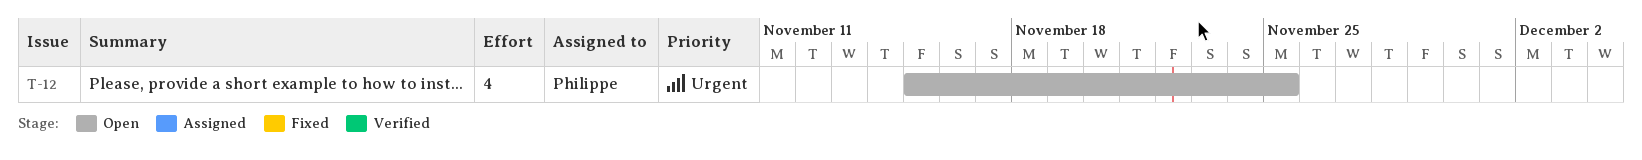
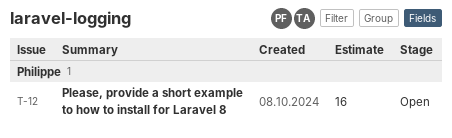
T-12, estimate: 4 -> 16

